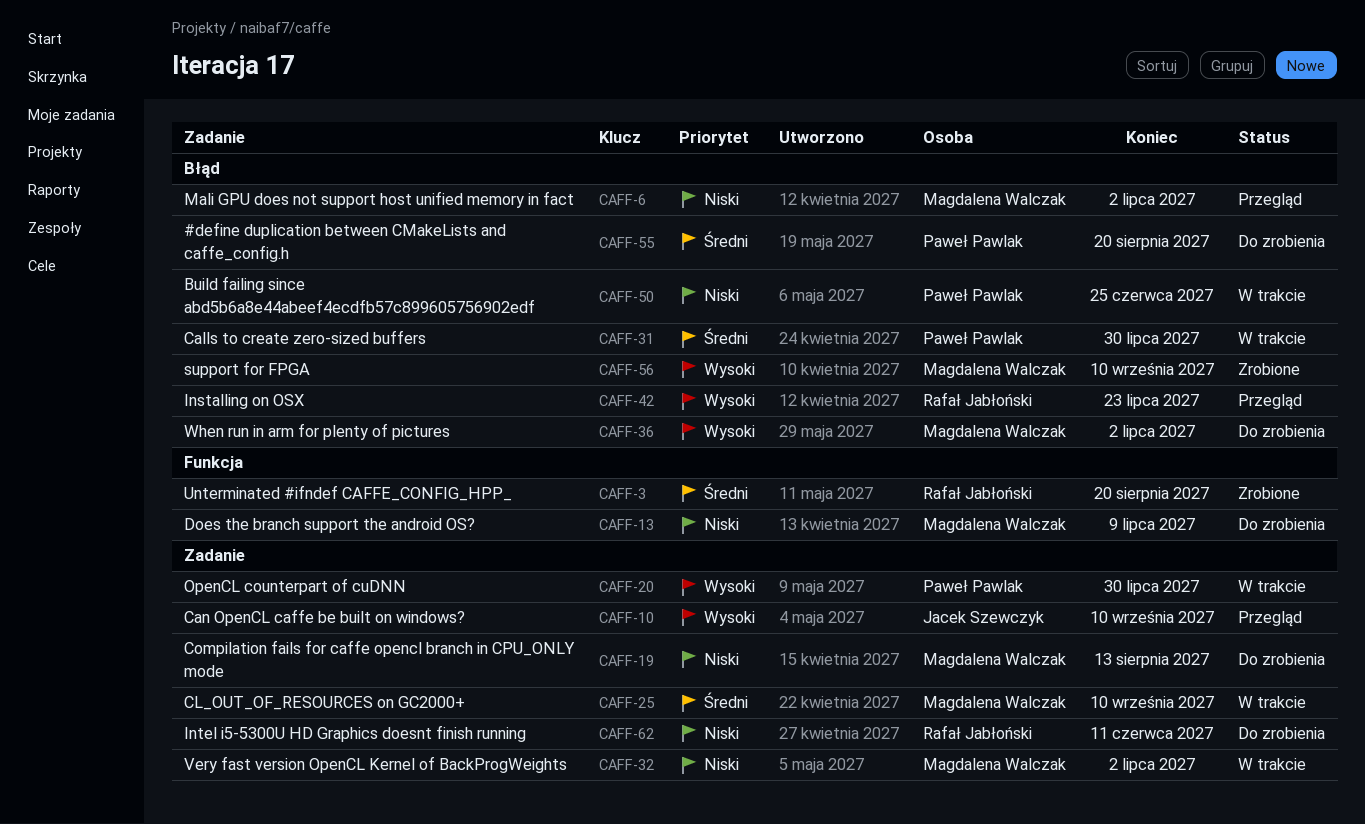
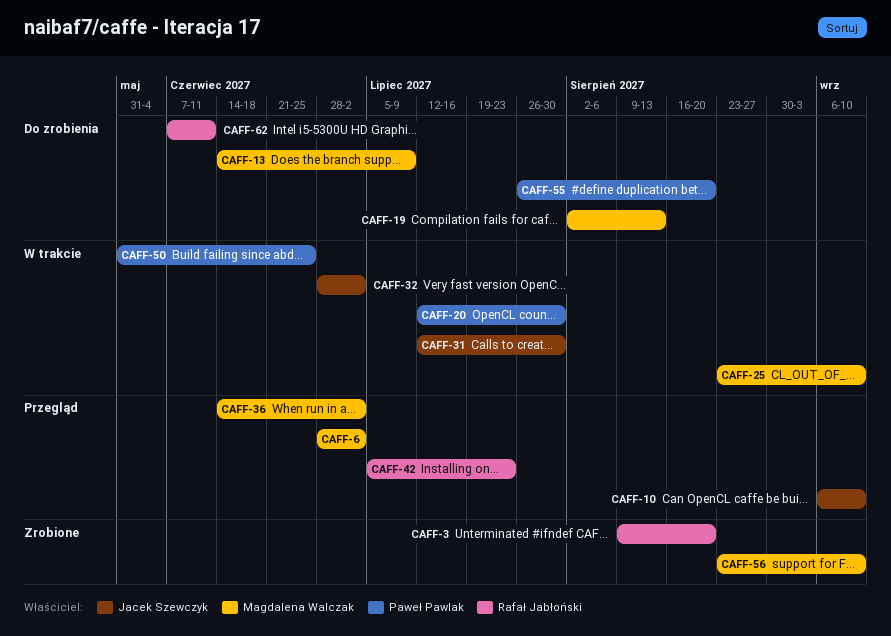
CAFF-31, owner: Paweł Pawlak -> Jacek Szewczyk
CAFF-32, owner: Magdalena Walczak -> Jacek Szewczyk
CAFF-36, status: Do zrobienia -> Przegląd

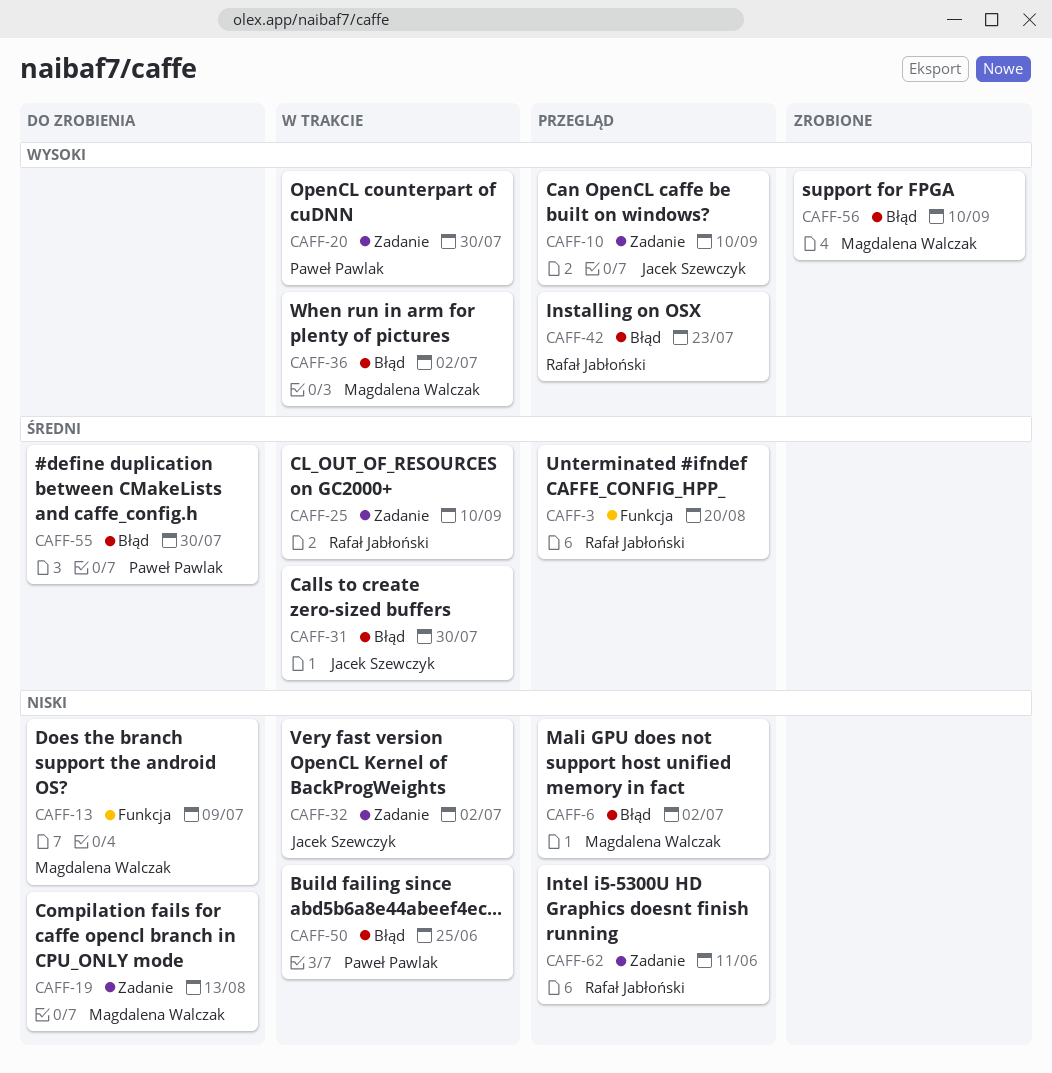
CAFF-3, status: Zrobione -> Przegląd
CAFF-25, owner: Magdalena Walczak -> Rafał Jabłoński
CAFF-36, status: Przegląd -> W trakcie
CAFF-55, due: Aug 20 -> Jul 30
CAFF-62, status: Do zrobienia -> Przegląd

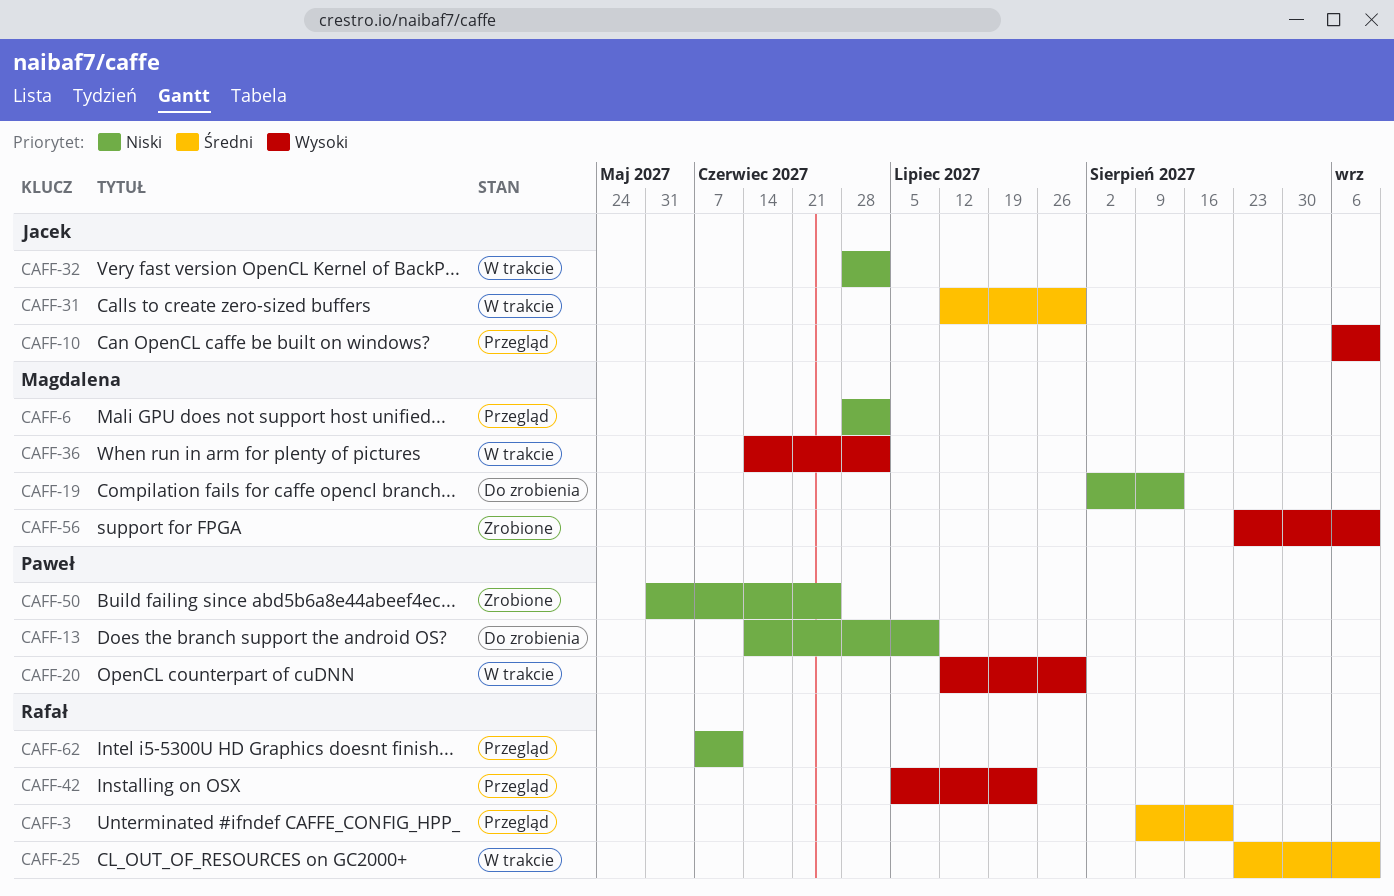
CAFF-13, owner: Magdalena Walczak -> Paweł Pawlak
CAFF-50, status: W trakcie -> Zrobione
CAFF-55: present -> none

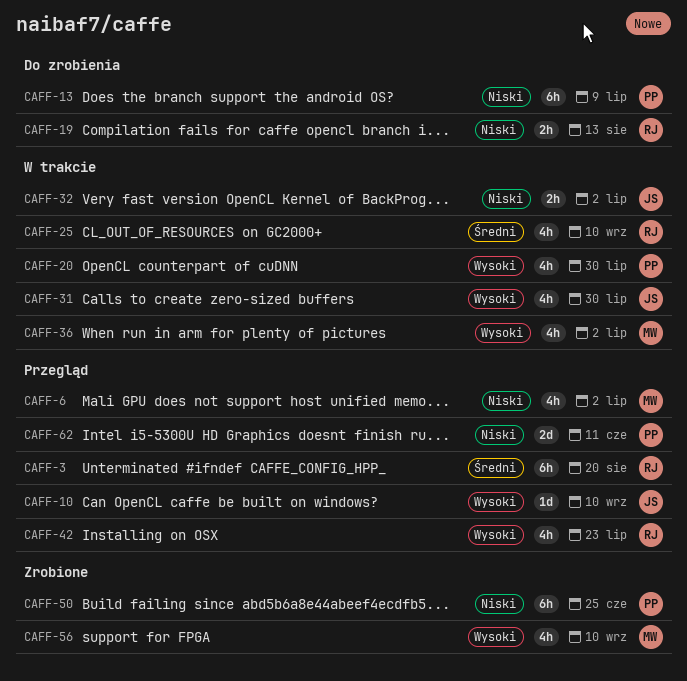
CAFF-19, owner: Magdalena -> Rafał
CAFF-31, priority: Średni -> Wysoki
CAFF-62, owner: Rafał -> Paweł

